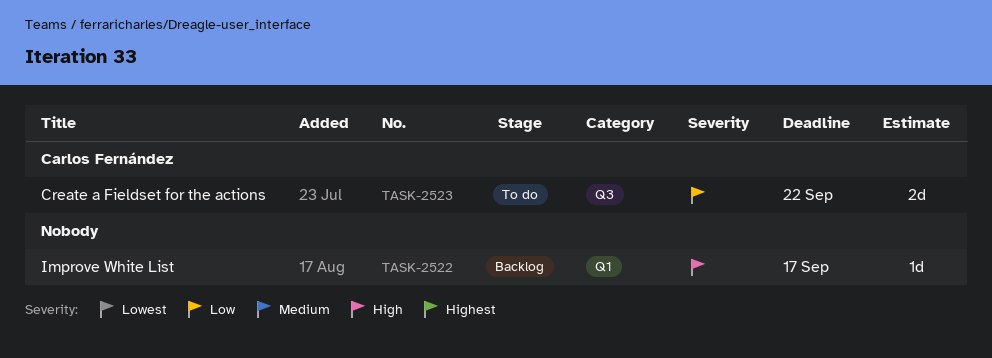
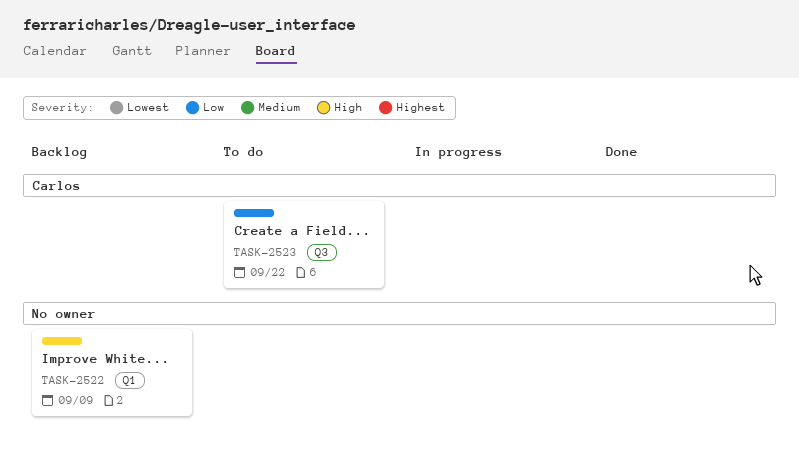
TASK-2522, due: Sep 17 -> Sep 9

